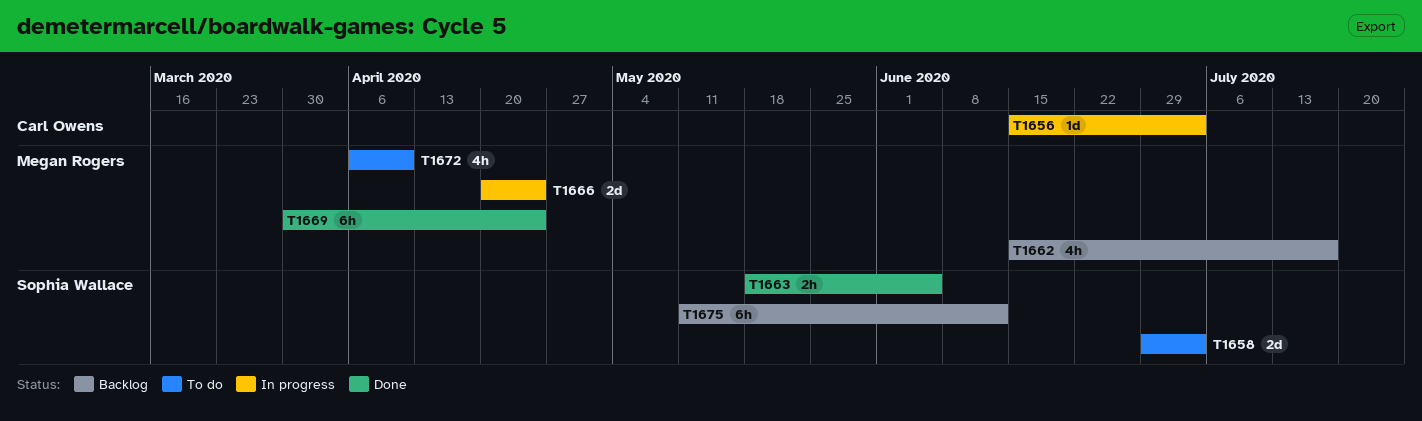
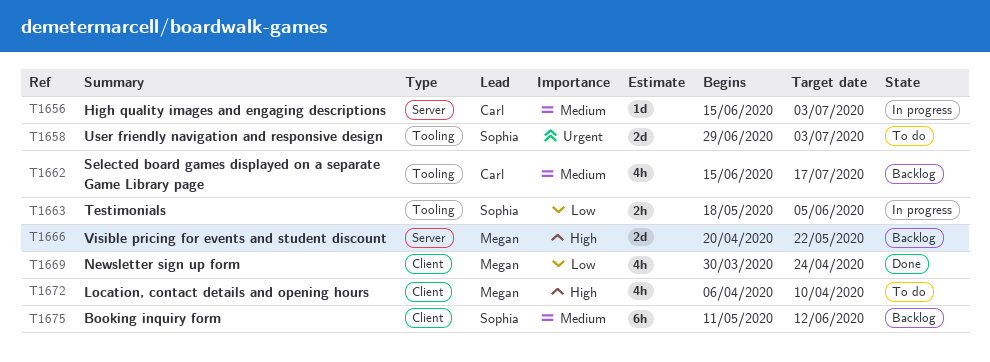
T1662, owner: Megan Rogers -> Carl Owens
T1663, status: Done -> In progress
T1666, status: In progress -> Backlog
T1666, due: Apr 24 -> May 22
T1669, estimate: 6h -> 4h

